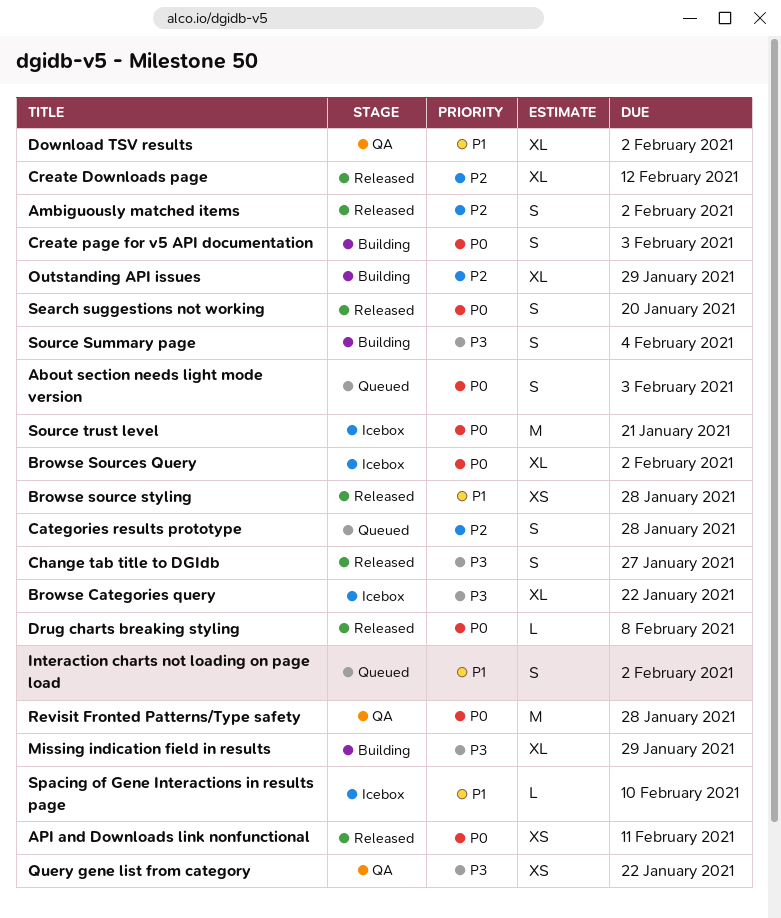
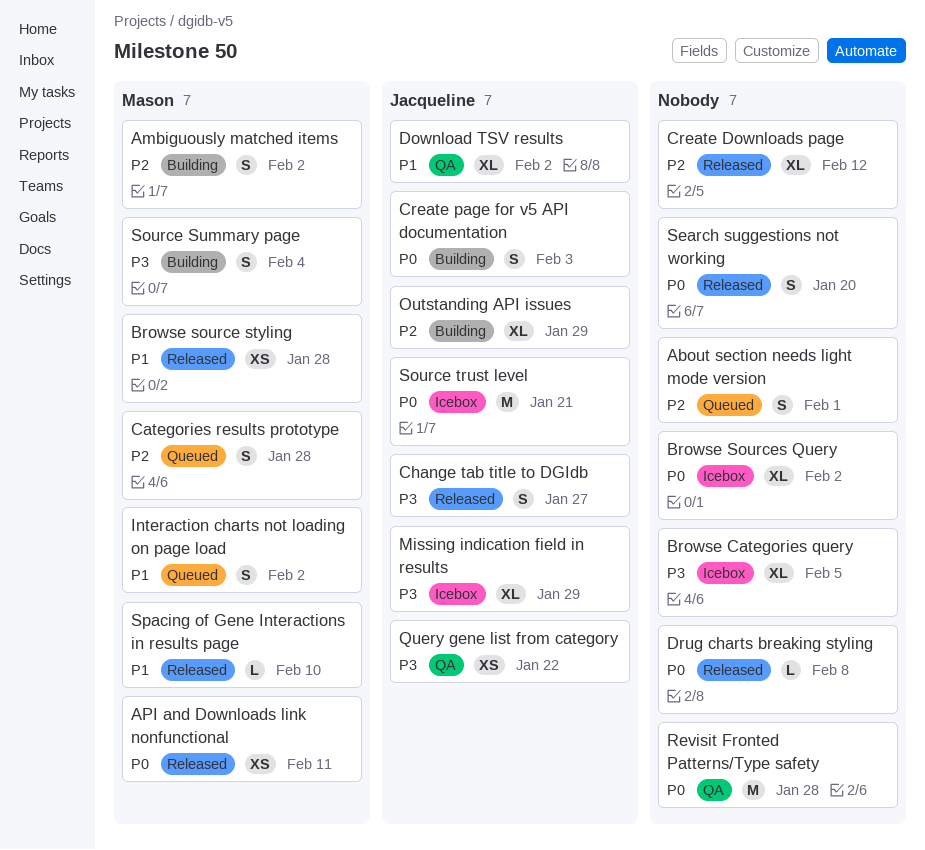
About section needs light mode version, priority: P0 -> P2
About section needs light mode version, due: Feb 3 -> Feb 1
Ambiguously matched items, status: Released -> Building
Browse Categories query, due: Jan 22 -> Feb 5
Missing indication field in results, status: Building -> Icebox
Spacing of Gene Interactions in results page, status: Icebox -> Released

